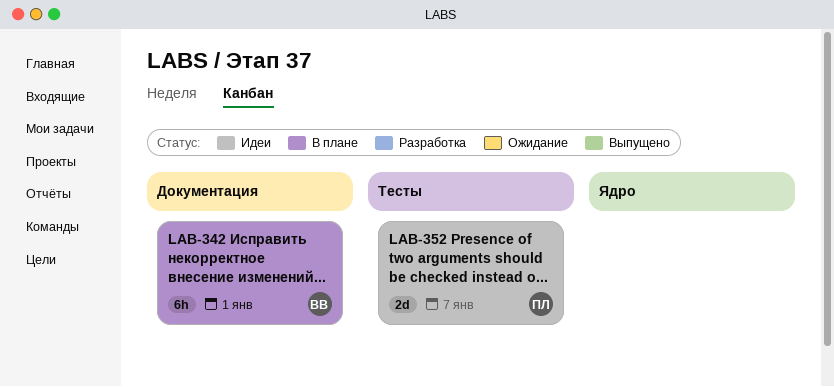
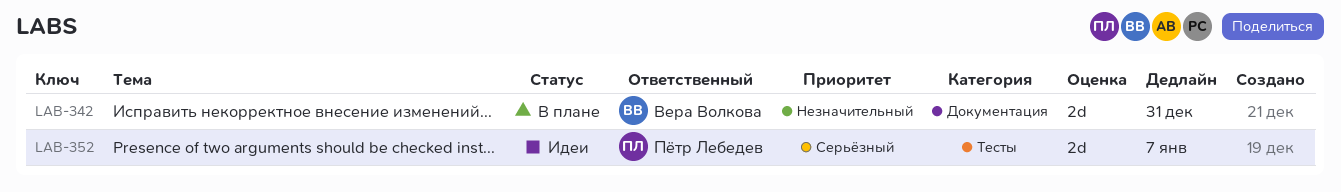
LAB-342, estimate: 6h -> 2d
LAB-342, due: Jan 1 -> Dec 31

